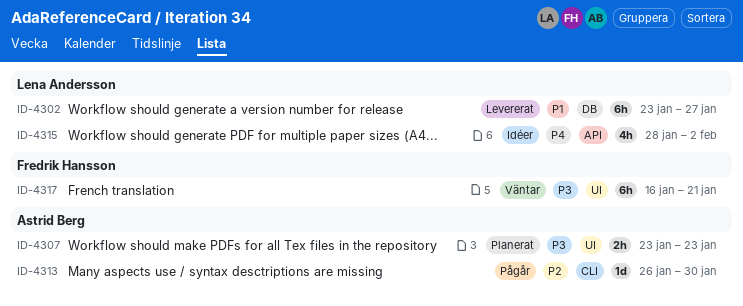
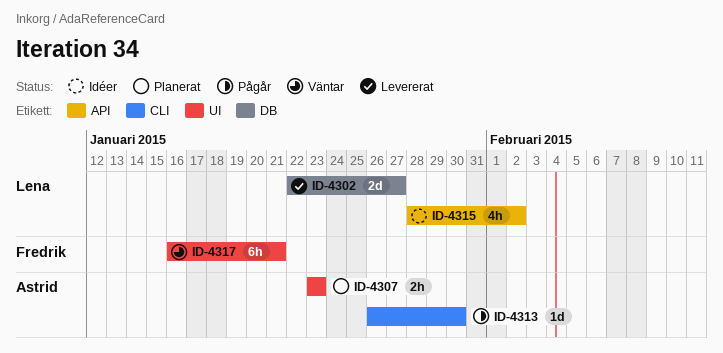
ID-4302, estimate: 6h -> 2d
ID-4302, start: Jan 23 -> Jan 22

